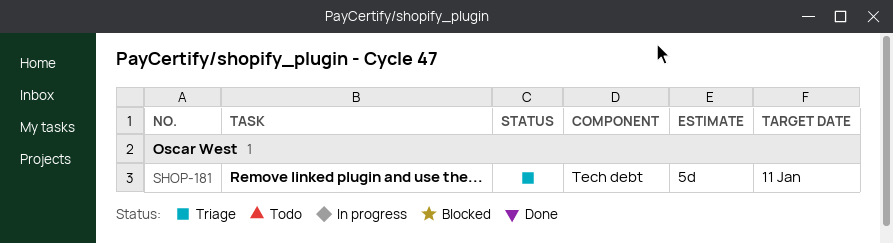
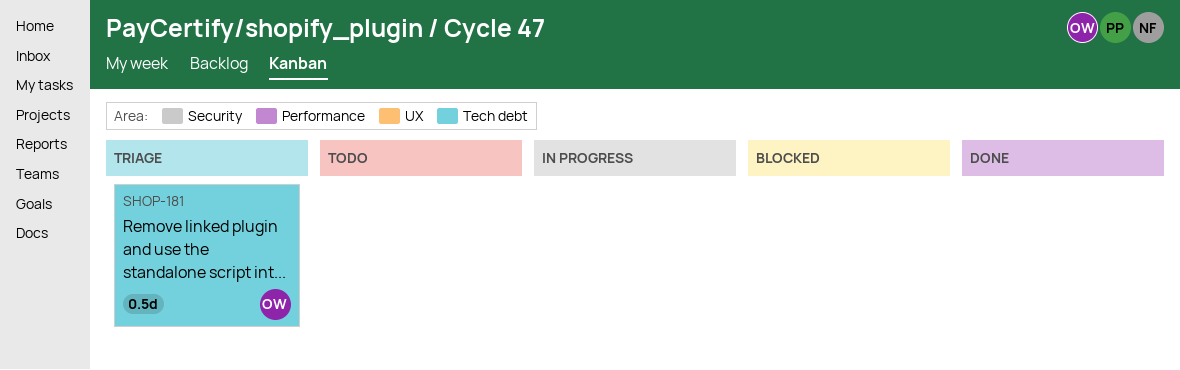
SHOP-181, estimate: 5d -> 0.5d

